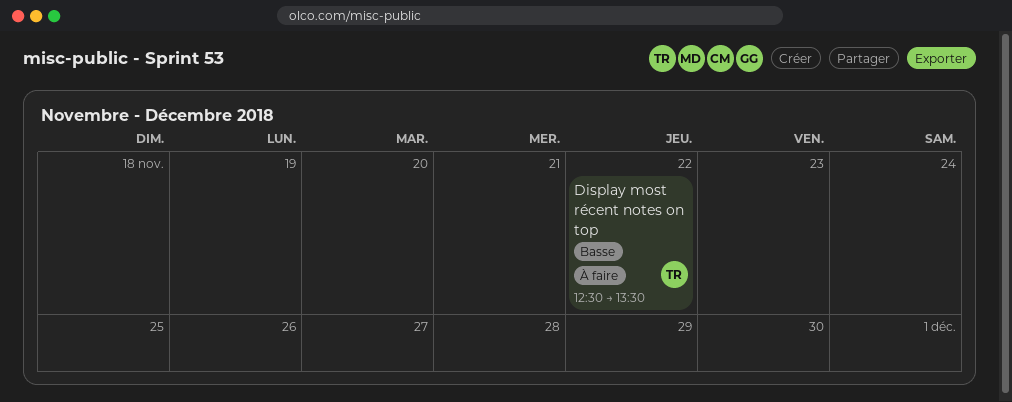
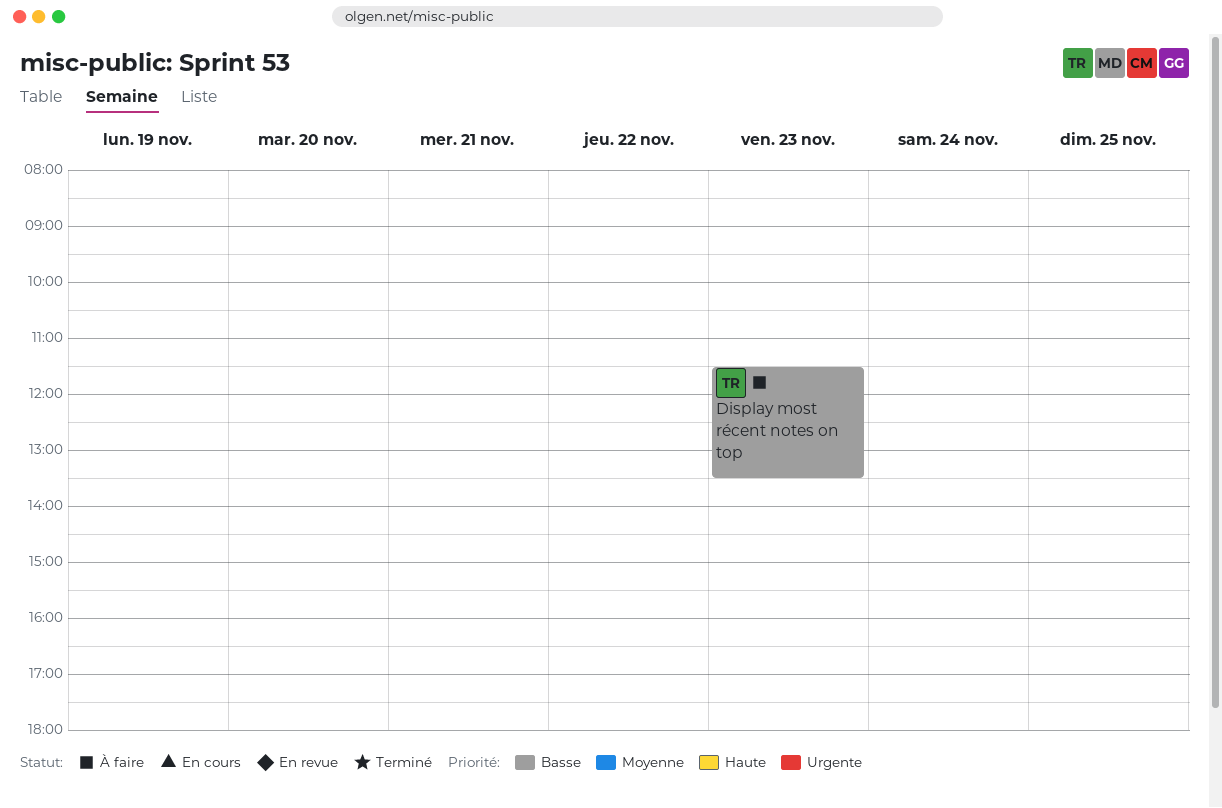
Display most récent notes on top, day: Nov 22 -> Nov 23
Display most récent notes on top, begins: 12:30 -> 11:30

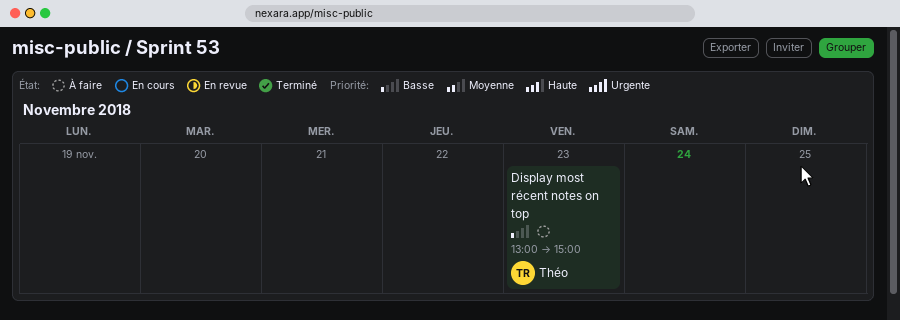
Display most récent notes on top, begins: 11:30 -> 13:00
Display most récent notes on top, ends: 13:30 -> 15:00

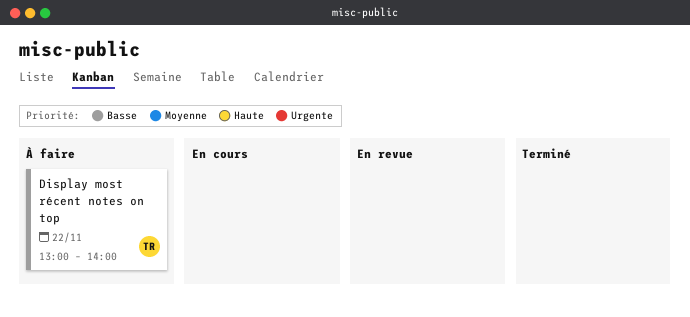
Display most récent notes on top, day: Nov 23 -> Nov 22
Display most récent notes on top, ends: 15:00 -> 14:00

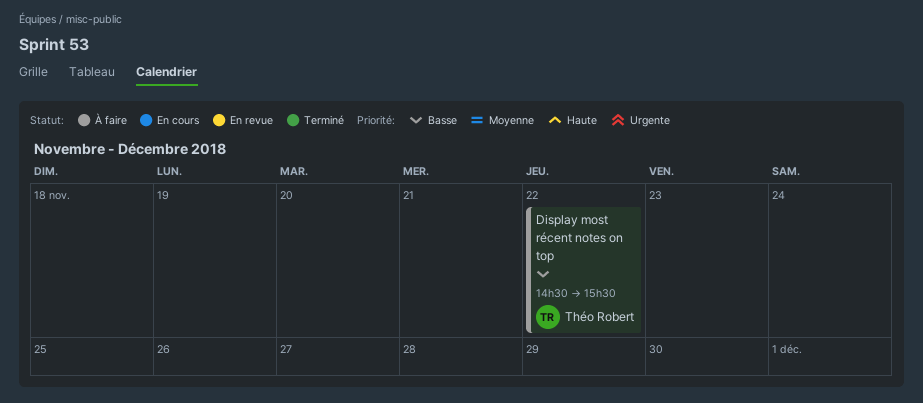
Display most récent notes on top, begins: 13:00 -> 14:30
Display most récent notes on top, ends: 14:00 -> 15:30

